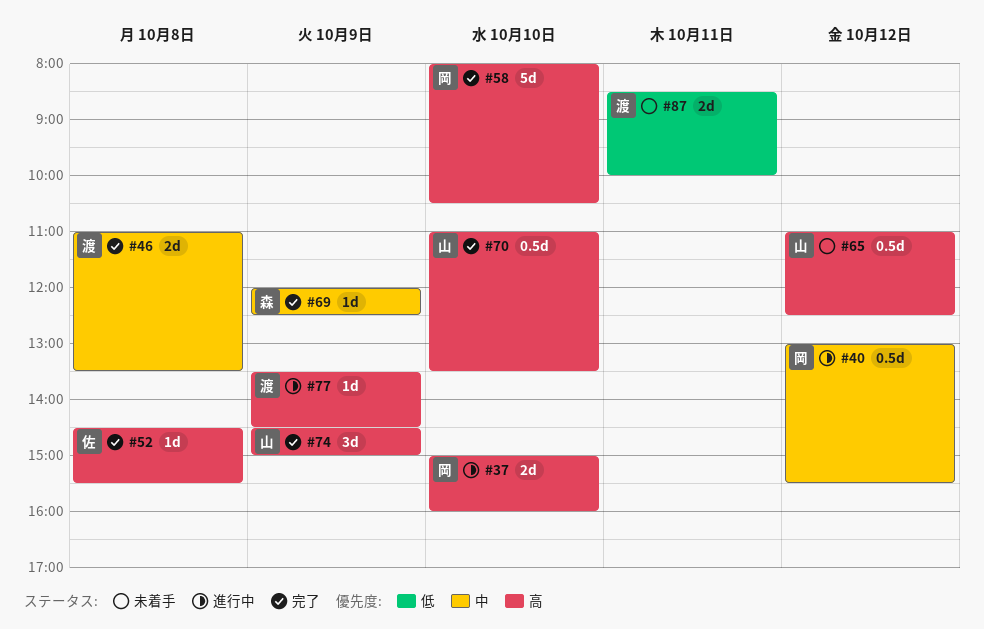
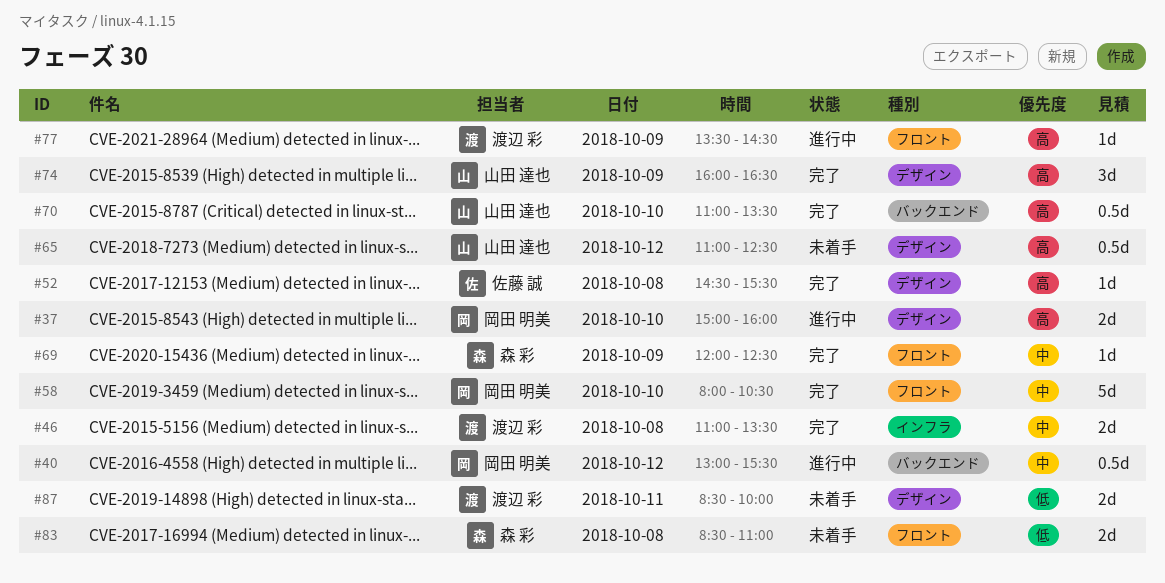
#58, priority: 高 -> 中
#74, begins: 14:30 -> 16:00
#74, ends: 15:00 -> 16:30
#83: none -> present

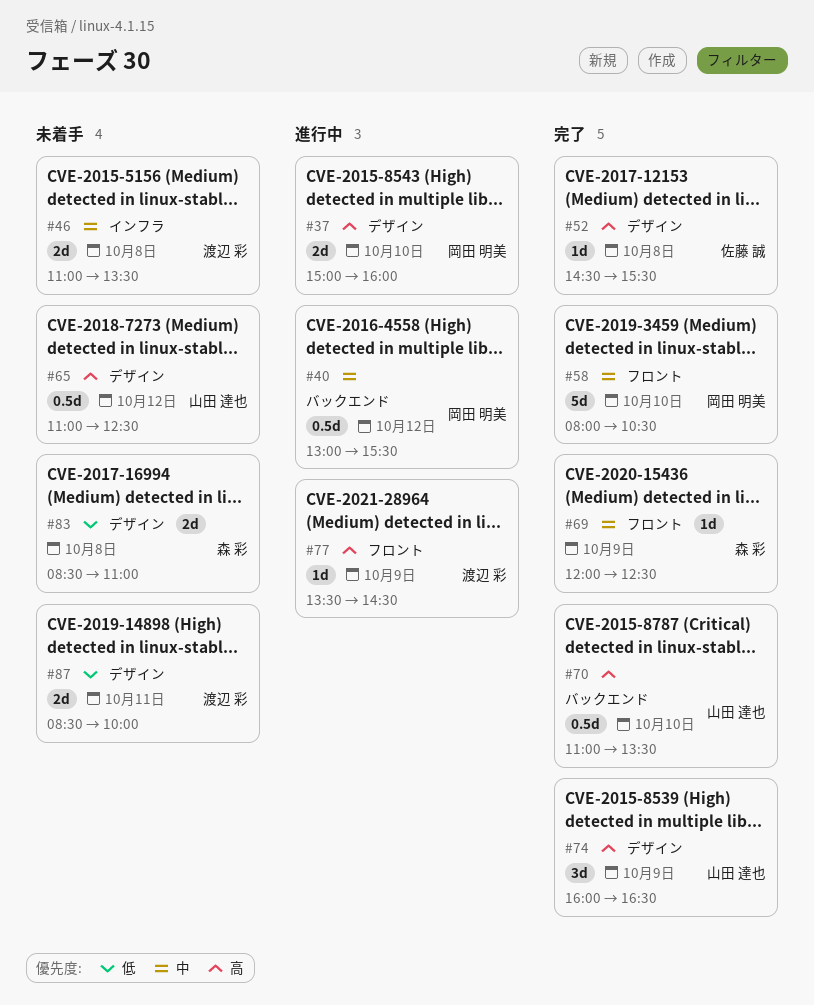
#46, status: 完了 -> 未着手
#83, label: フロント -> デザイン

